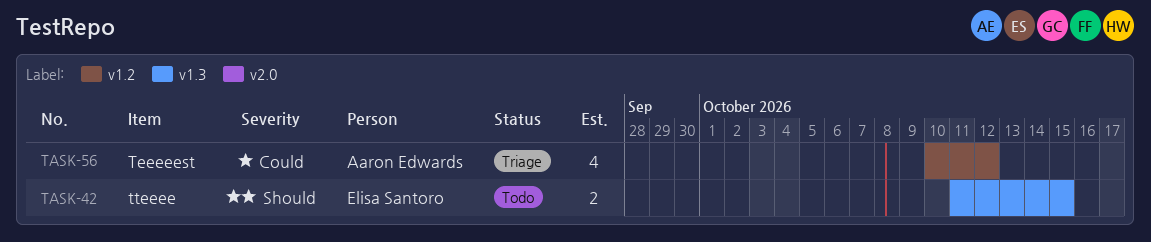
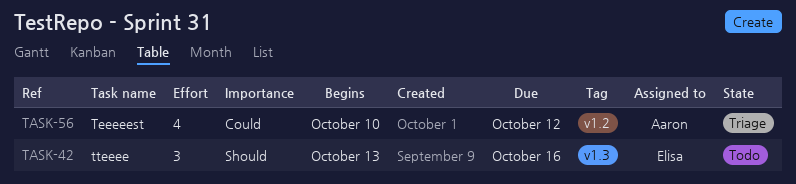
TASK-42, estimate: 2 -> 3
TASK-42, start: Oct 11 -> Oct 13
TASK-42, due: Oct 15 -> Oct 16

